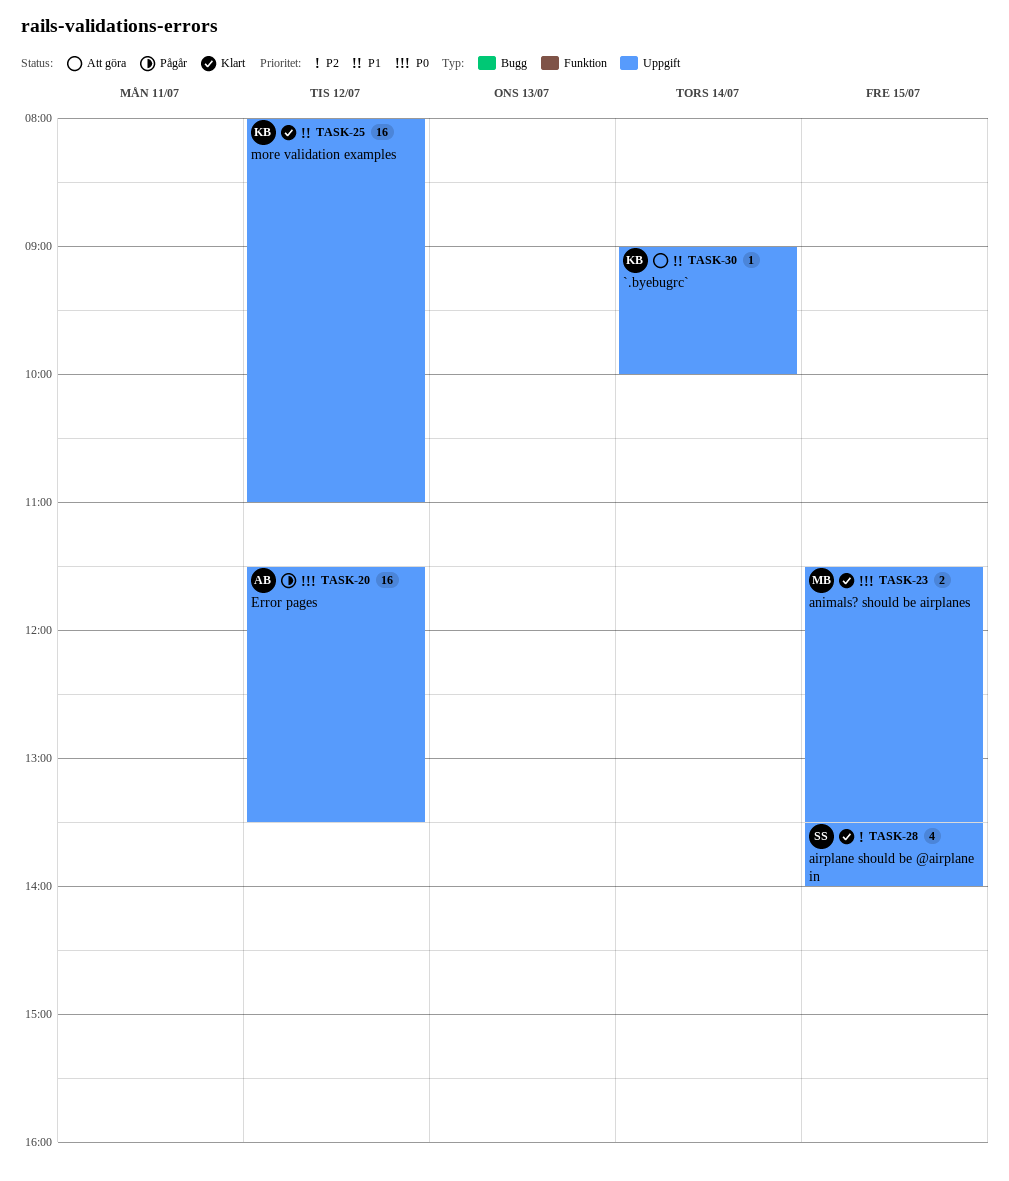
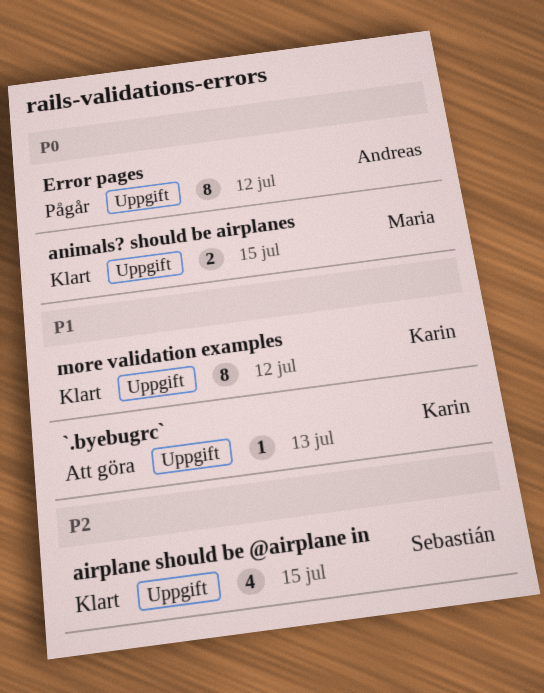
`.byebugrc`, day: Jul 14 -> Jul 13
Error pages, estimate: 16 -> 8
more validation examples, estimate: 16 -> 8

